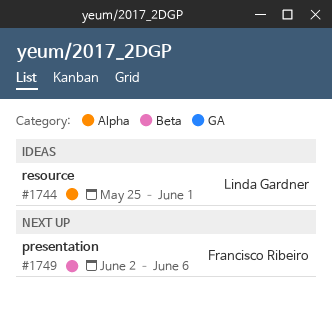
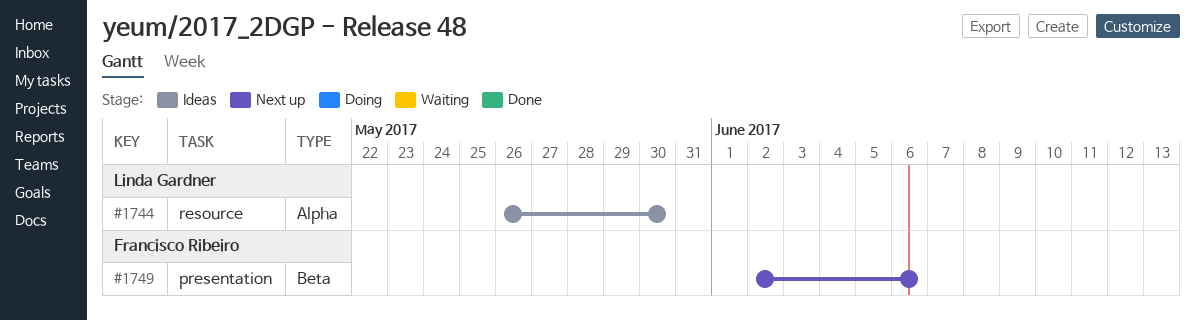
#1744, start: May 25 -> May 26
#1744, due: Jun 1 -> May 30

